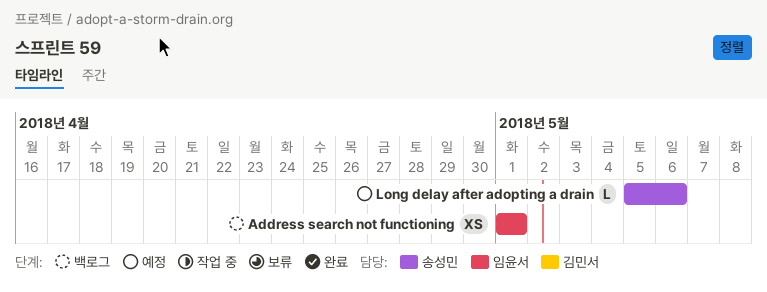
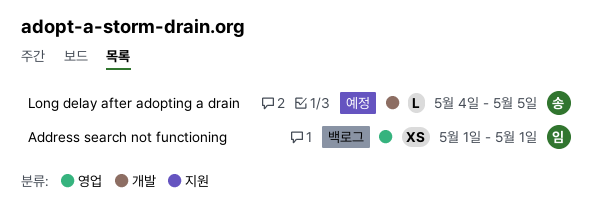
Long delay after adopting a drain, start: May 5 -> May 4
Long delay after adopting a drain, due: May 6 -> May 5

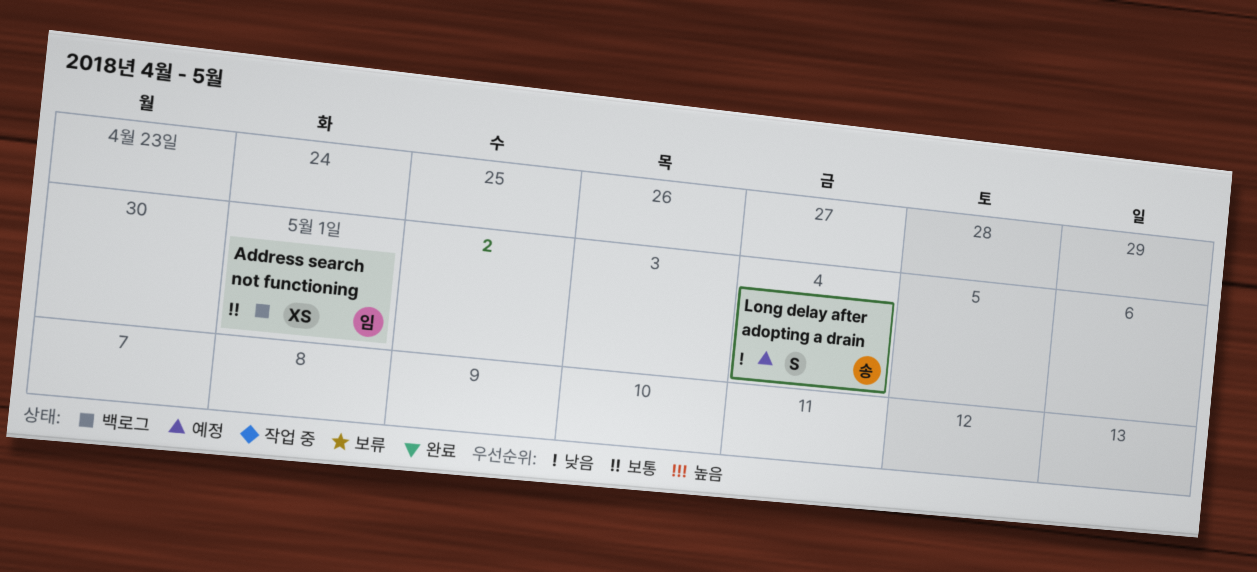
Long delay after adopting a drain, estimate: L -> S
Long delay after adopting a drain, due: May 5 -> May 4

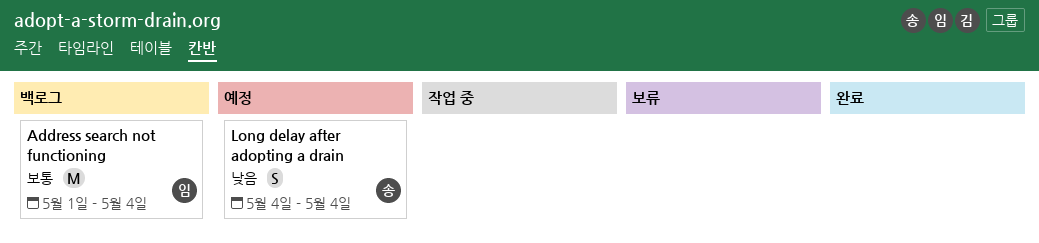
Address search not functioning, estimate: XS -> M
Address search not functioning, due: May 1 -> May 4

